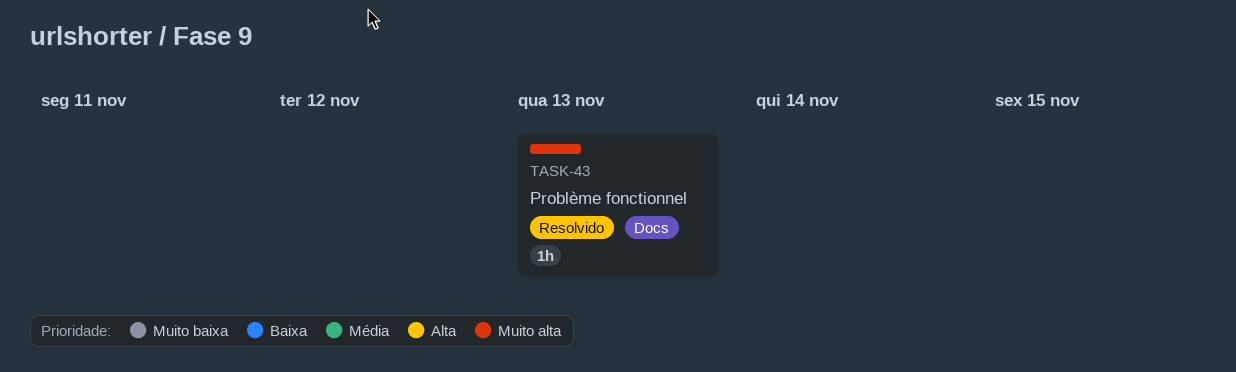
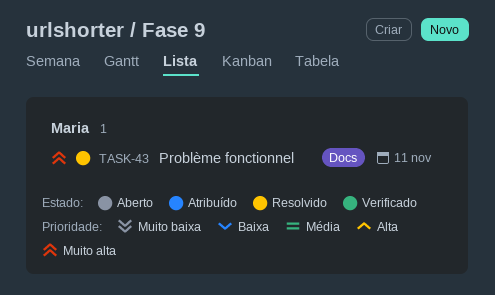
TASK-43, due: Nov 13 -> Nov 11

